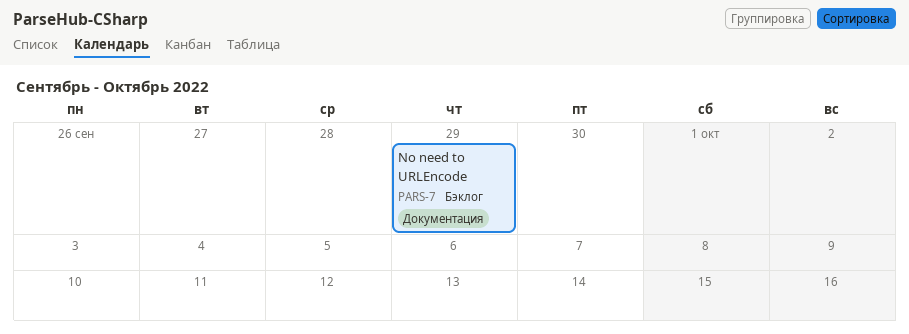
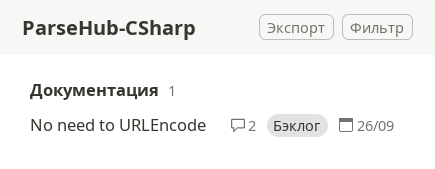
No need to URLEncode, due: Sep 29 -> Sep 26

